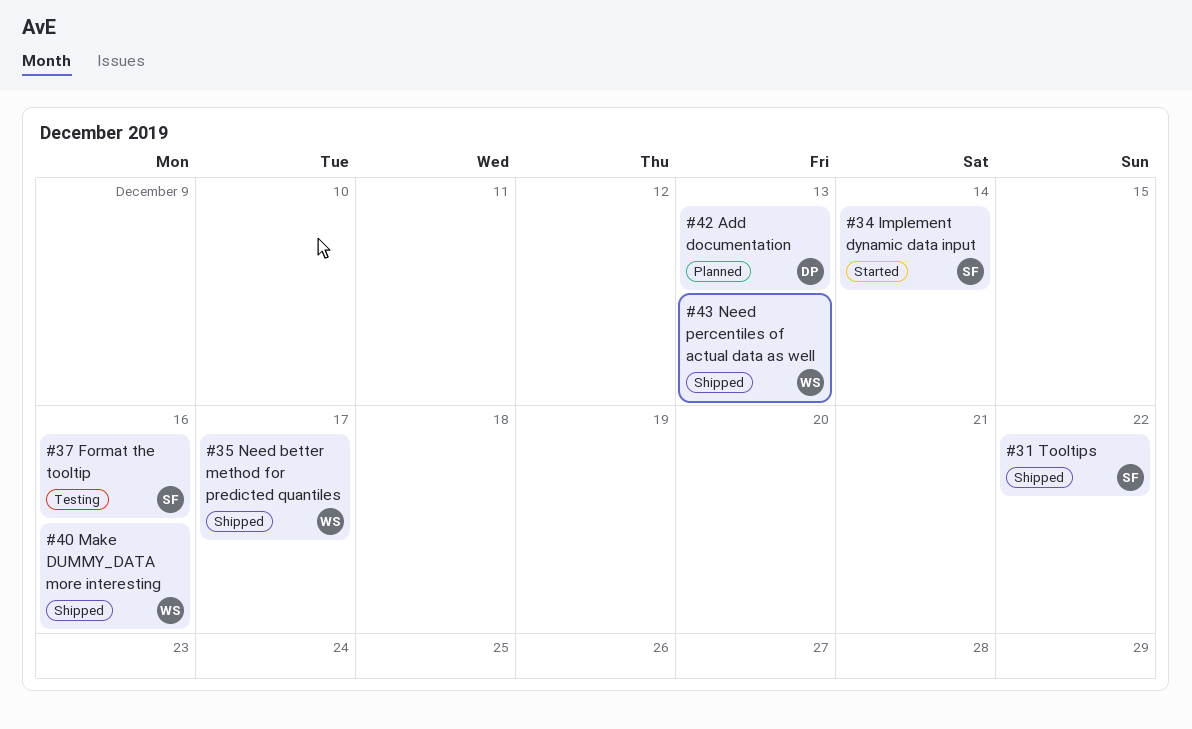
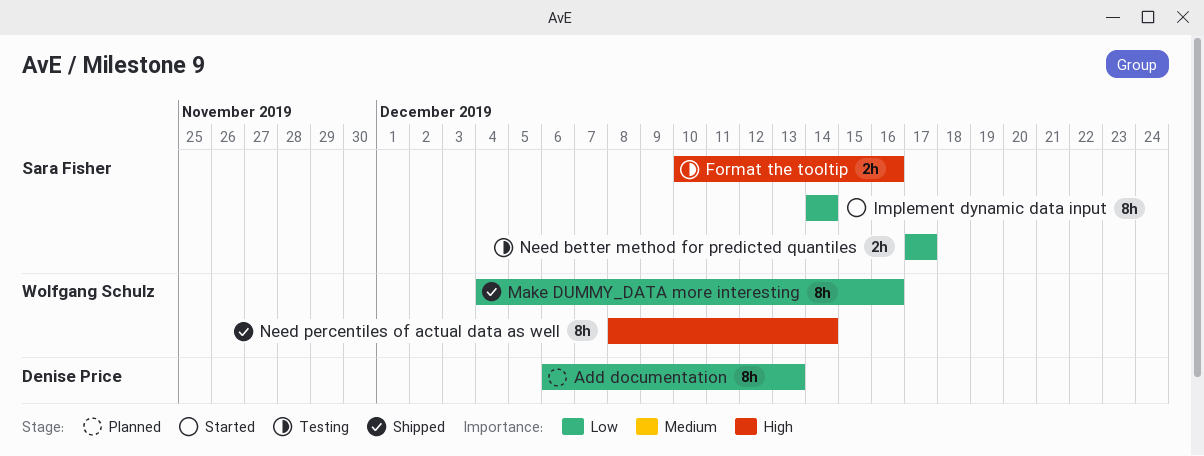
Need better method for predicted quantiles, status: Shipped -> Testing
Need better method for predicted quantiles, owner: Wolfgang Schulz -> Sara Fisher
Need percentiles of actual data as well, due: Dec 13 -> Dec 14
Tooltips: present -> none

